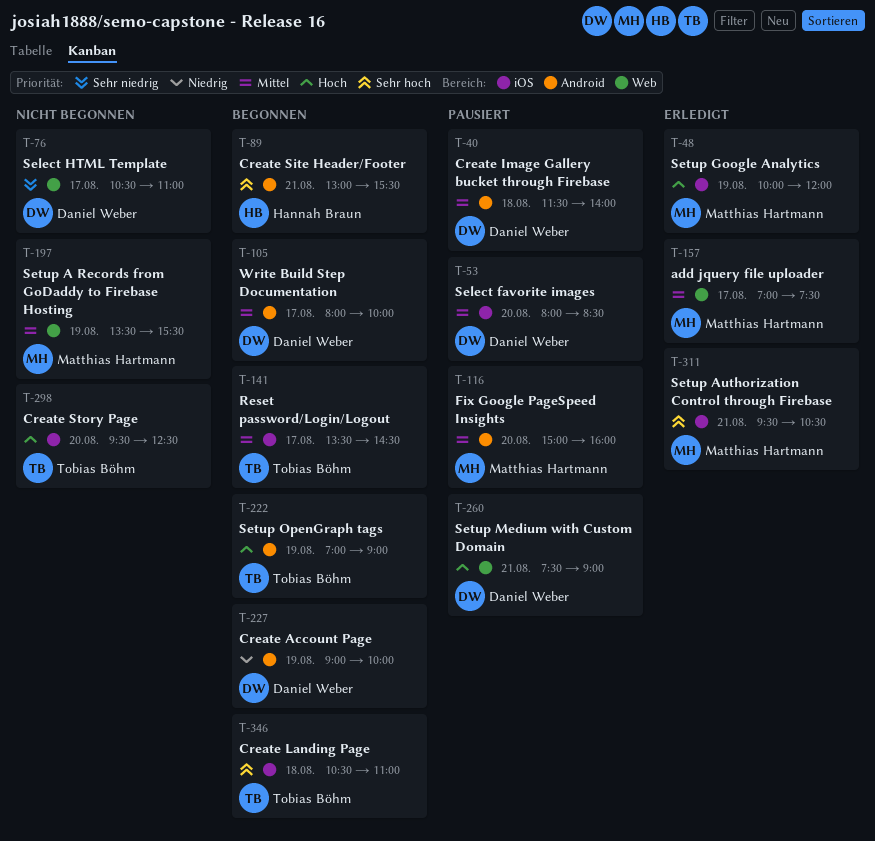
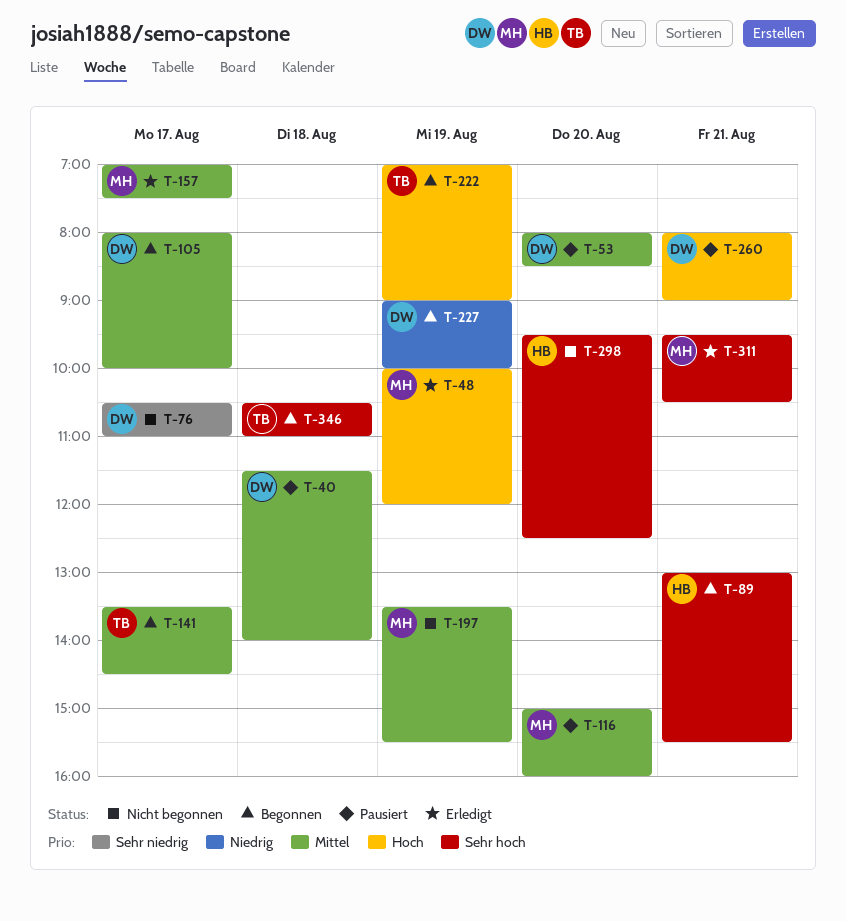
T-260, begins: 07:30 -> 08:00
T-298, owner: Tobias Böhm -> Hannah Braun
T-298, priority: Hoch -> Sehr hoch

